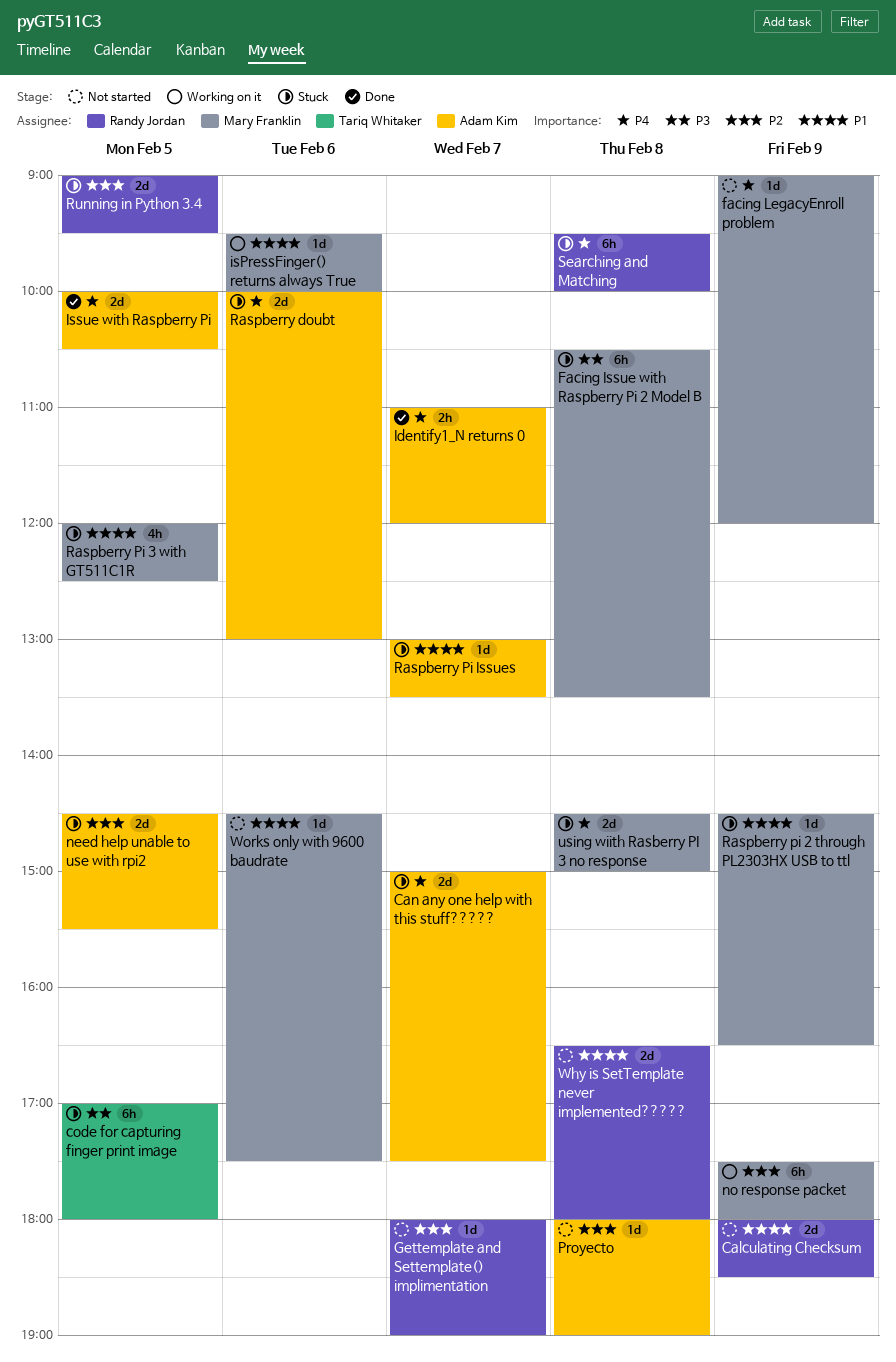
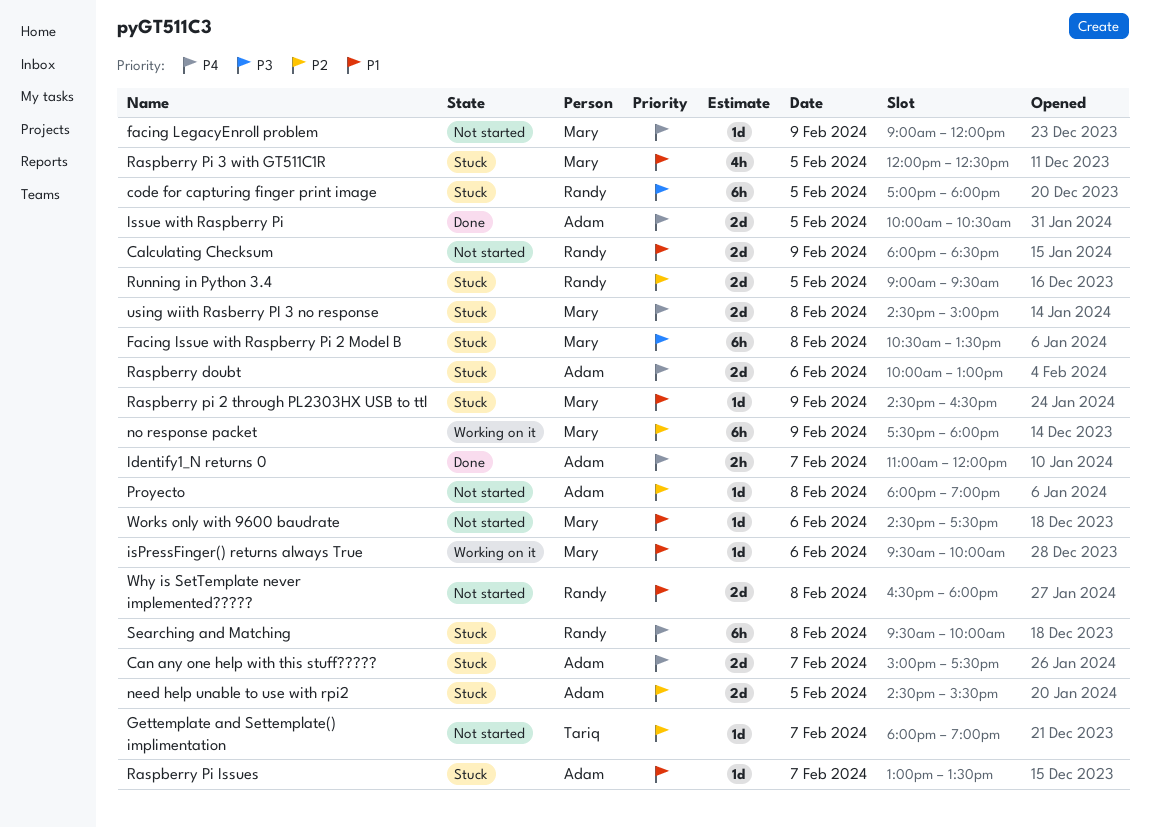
code for capturing finger print image, owner: Tariq Whitaker -> Randy Jordan
Gettemplate and Settemplate() implimentation, owner: Randy Jordan -> Tariq Whitaker

